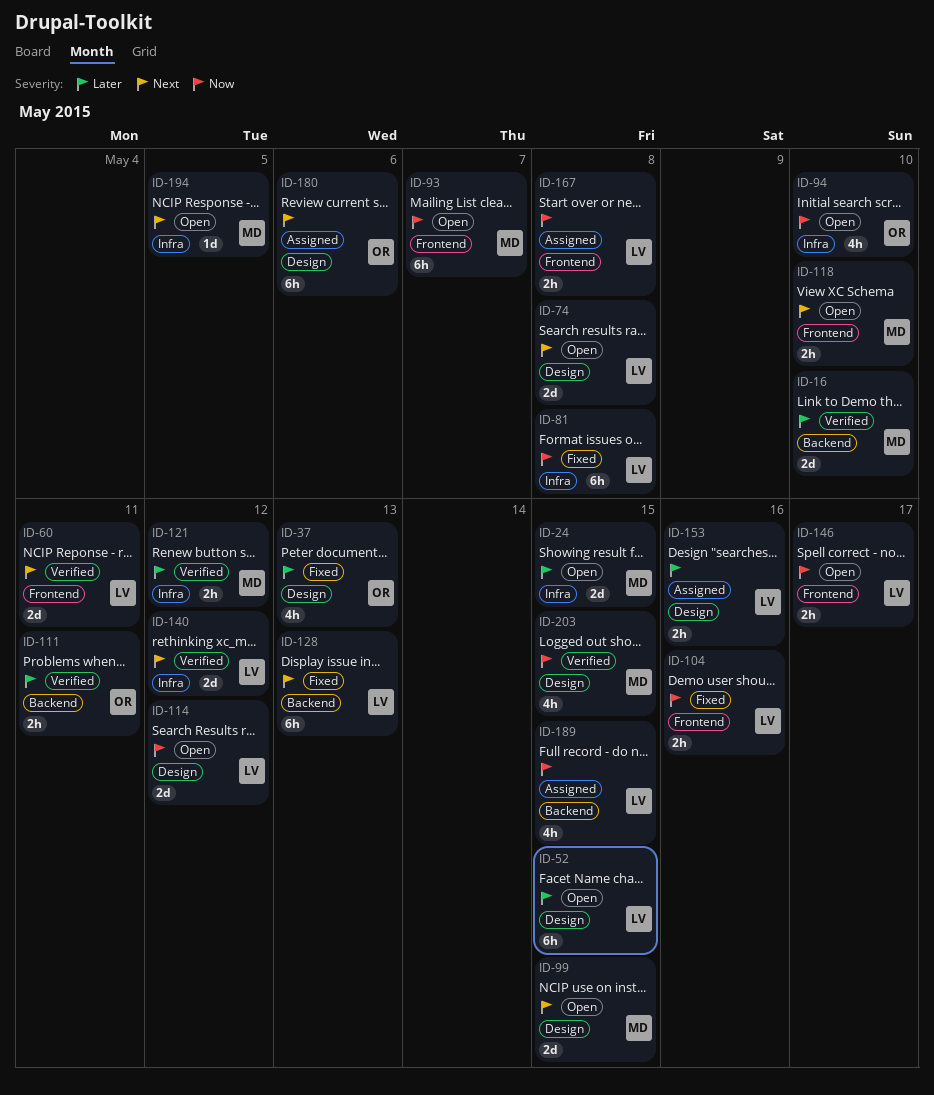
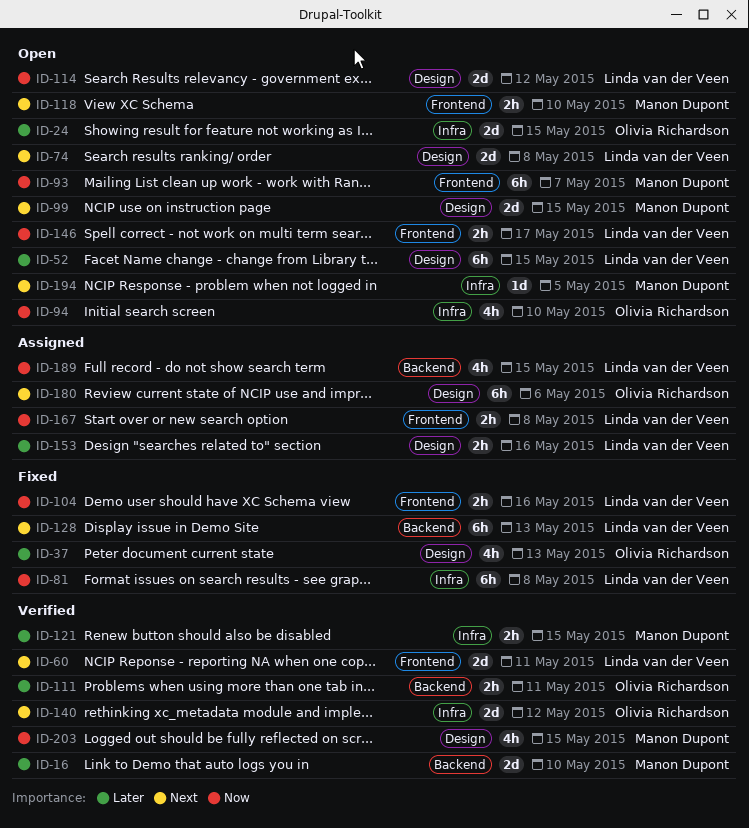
ID-24, owner: Manon Dupont -> Olivia Richardson
ID-121, due: May 12 -> May 15
ID-140, owner: Linda van der Veen -> Olivia Richardson

